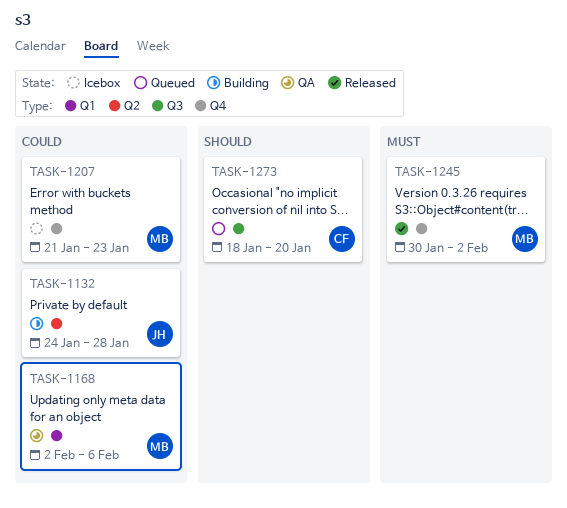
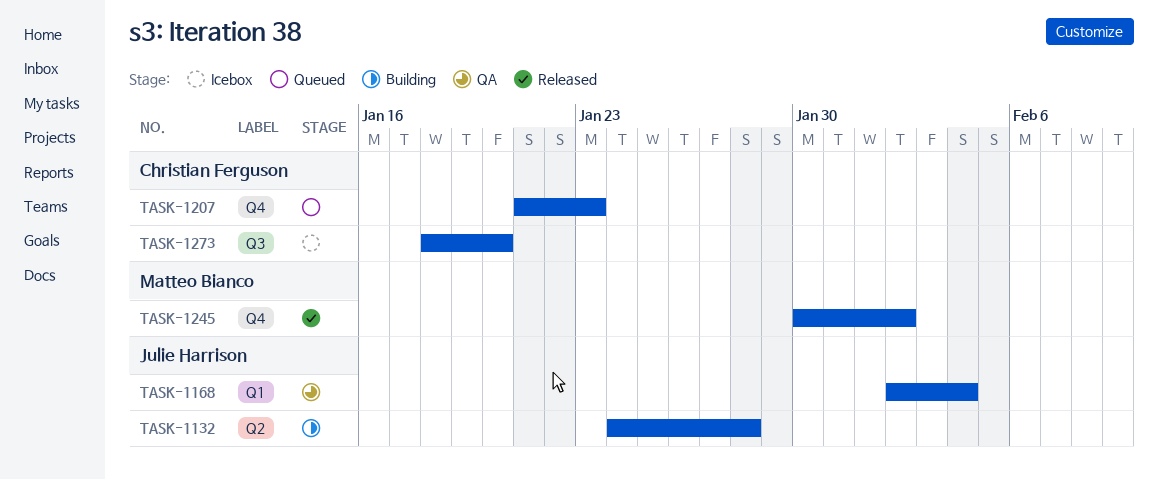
TASK-1168, owner: Matteo Bianco -> Julie Harrison
TASK-1168, due: Feb 6 -> Feb 4
TASK-1207, status: Icebox -> Queued
TASK-1207, owner: Matteo Bianco -> Christian Ferguson
TASK-1273, status: Queued -> Icebox

